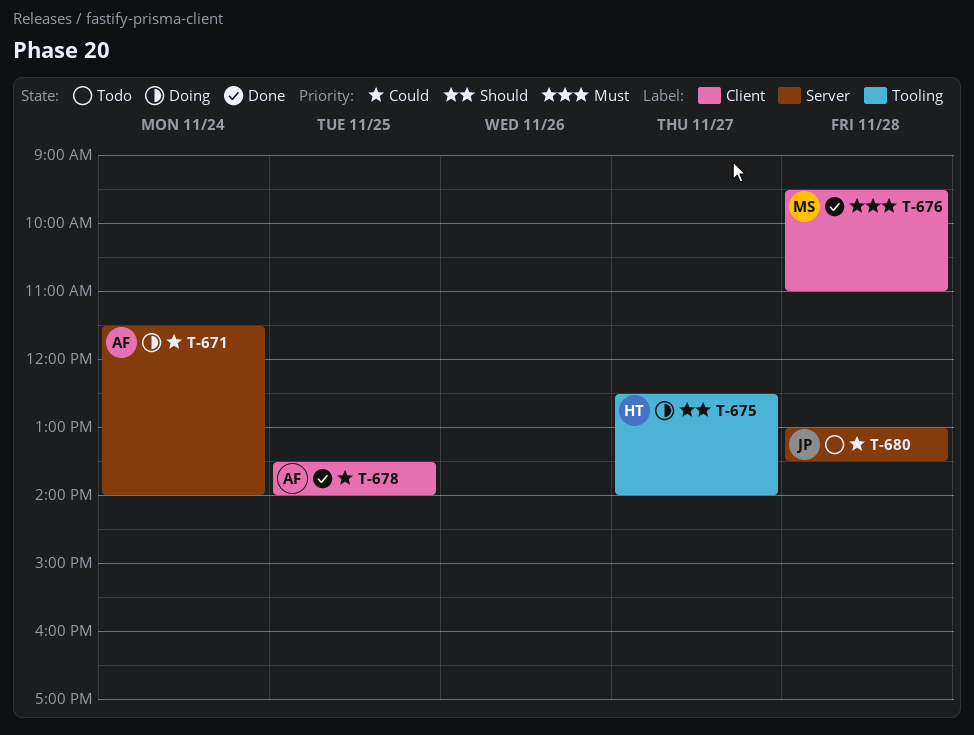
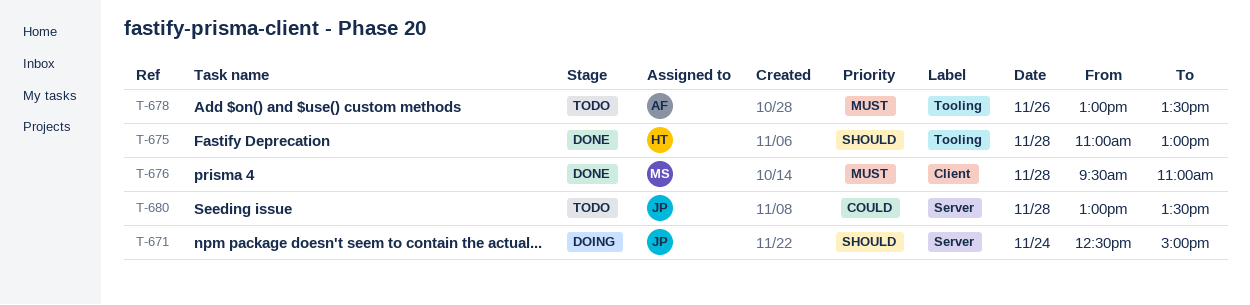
T-671, owner: AF -> JP
T-671, priority: Could -> Should
T-671, begins: 11:30 -> 12:30
T-671, ends: 14:00 -> 15:00
T-675, status: Doing -> Done
T-675, day: Nov 27 -> Nov 28
T-675, begins: 12:30 -> 11:00
T-675, ends: 14:00 -> 13:00
T-678, status: Done -> Todo
T-678, priority: Could -> Must
T-678, label: Client -> Tooling
T-678, day: Nov 25 -> Nov 26
T-678, begins: 13:30 -> 13:00
T-678, ends: 14:00 -> 13:30

